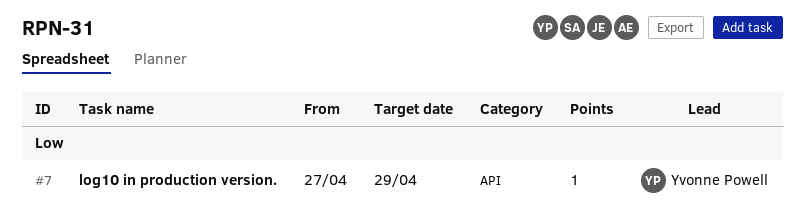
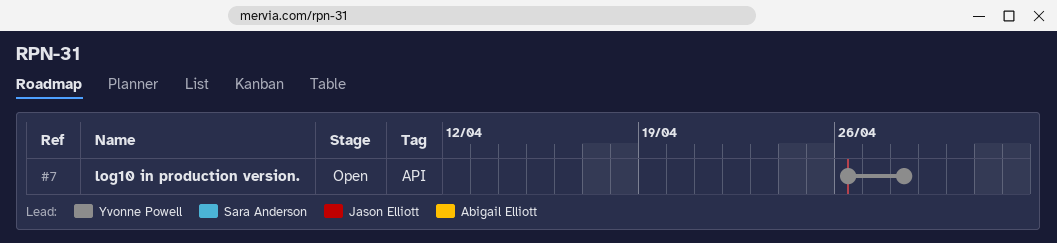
#7, start: Apr 27 -> Apr 26
#7, due: Apr 29 -> Apr 28

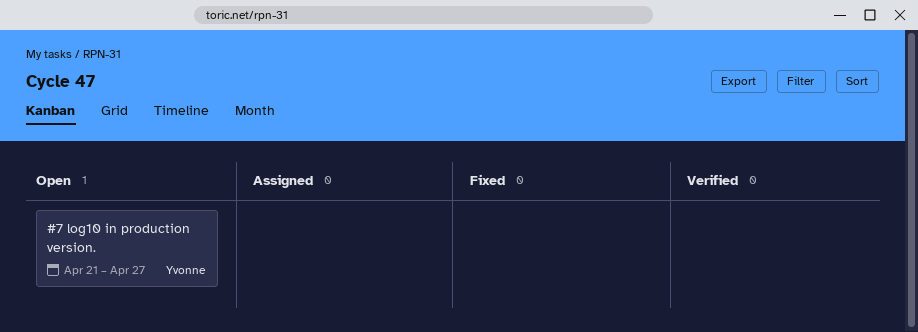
#7, start: Apr 26 -> Apr 21
#7, due: Apr 28 -> Apr 27

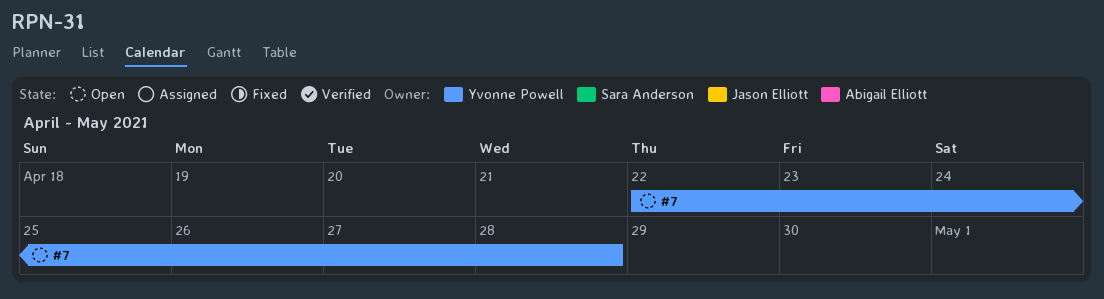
#7, start: Apr 21 -> Apr 22
#7, due: Apr 27 -> Apr 28

